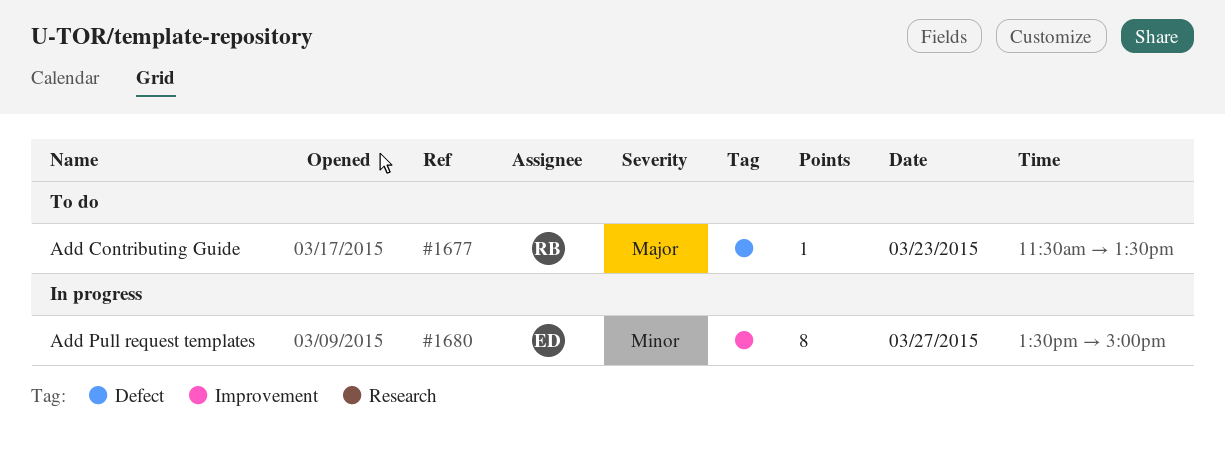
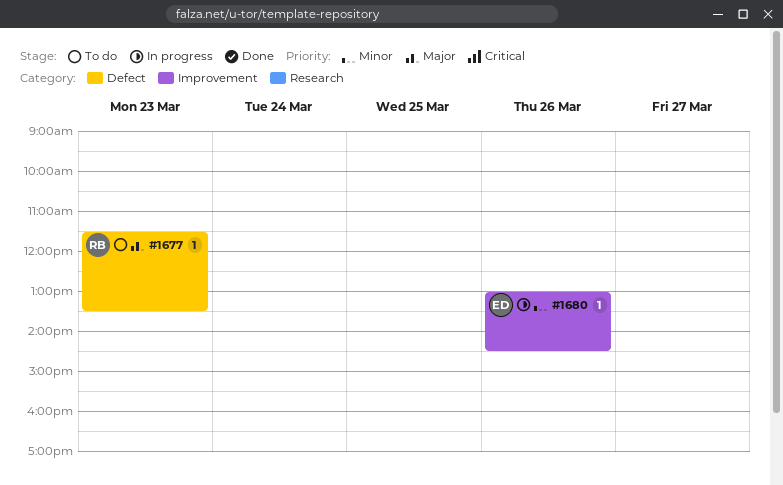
#1680, estimate: 8 -> 1
#1680, day: Mar 27 -> Mar 26
#1680, begins: 13:30 -> 13:00
#1680, ends: 15:00 -> 14:30

